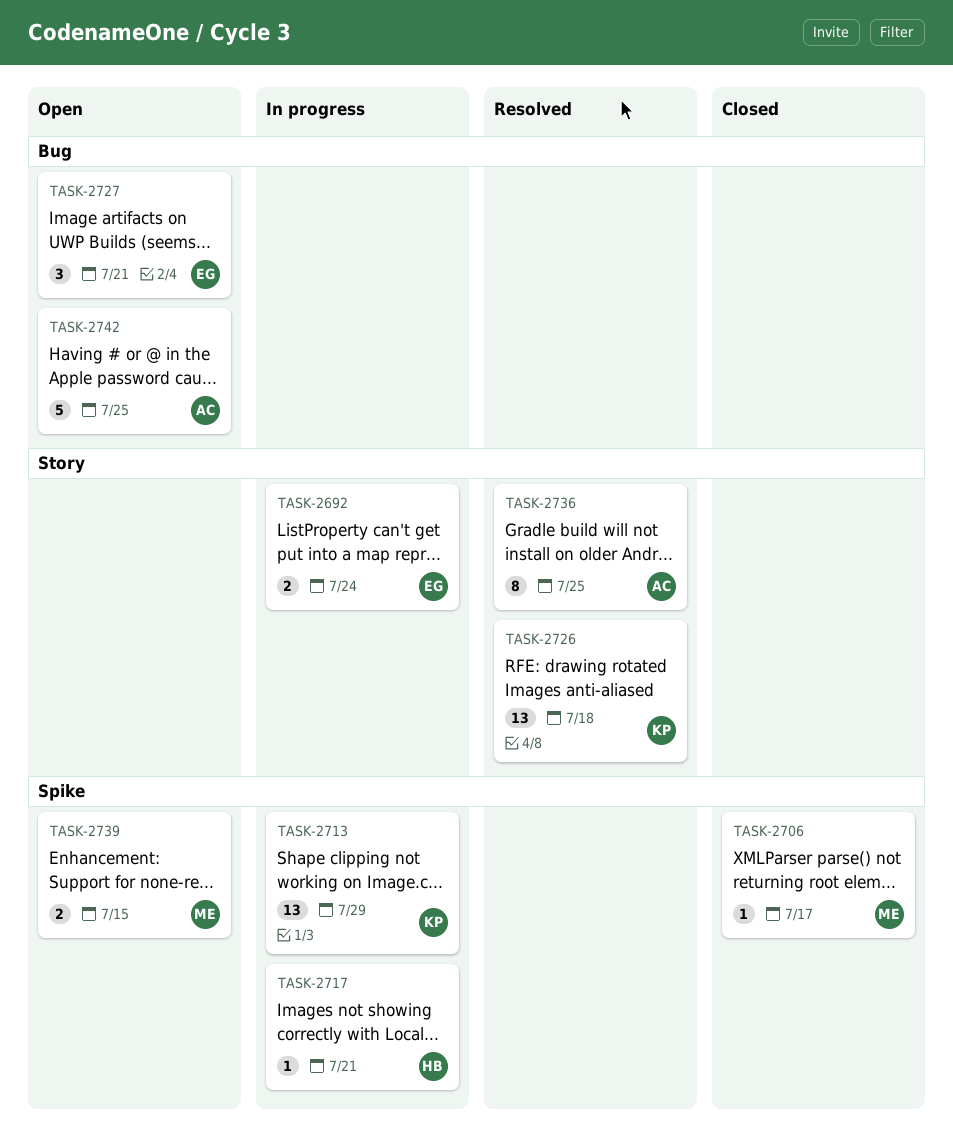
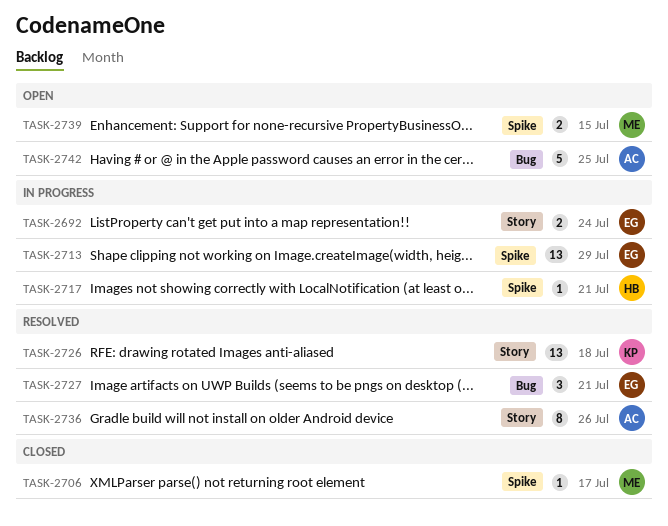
TASK-2713, owner: KP -> EG
TASK-2727, status: Open -> Resolved
TASK-2736, due: Jul 25 -> Jul 26

